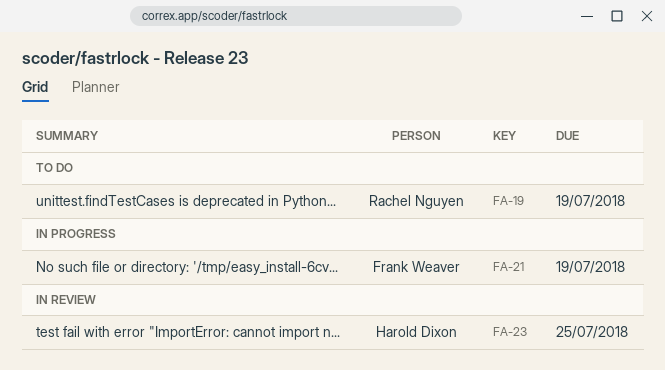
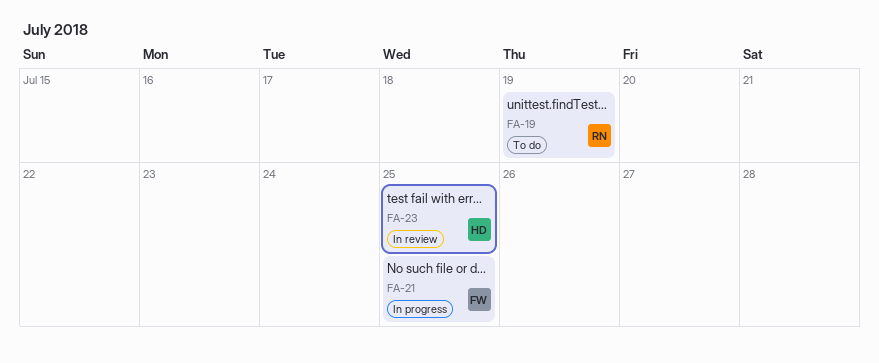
FA-21, due: Jul 19 -> Jul 25

